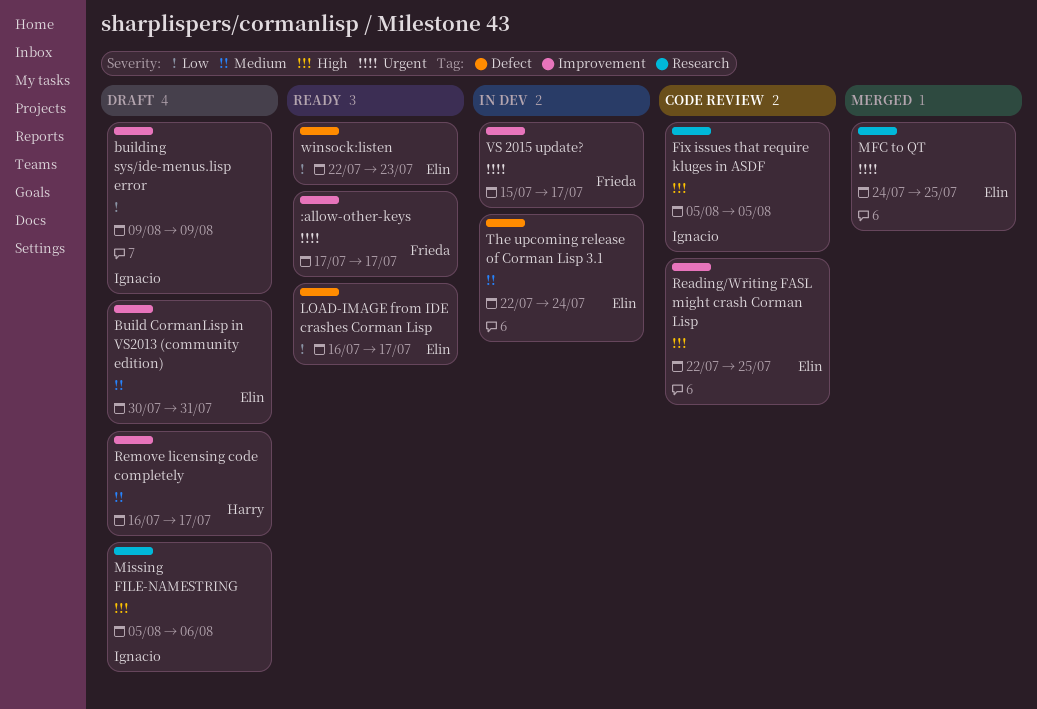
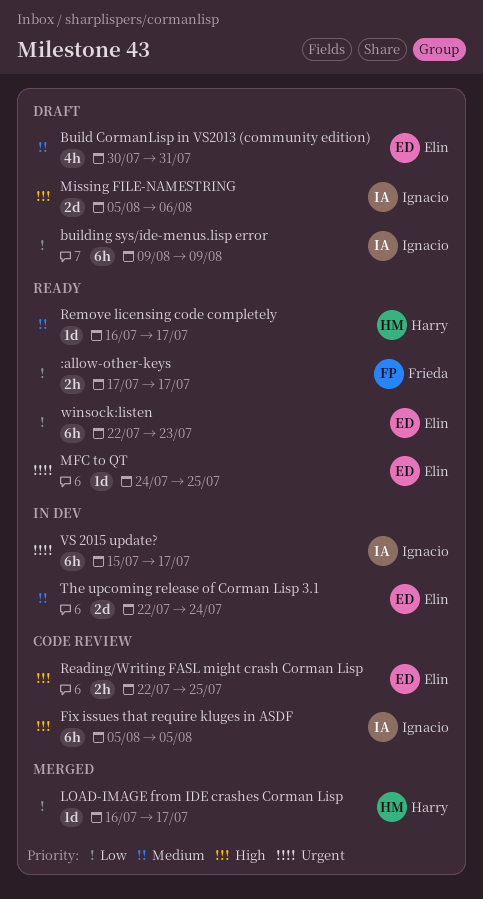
:allow-other-keys, priority: Urgent -> Low
LOAD-IMAGE from IDE crashes Corman Lisp, status: Ready -> Merged
LOAD-IMAGE from IDE crashes Corman Lisp, owner: Elin -> Harry
MFC to QT, status: Merged -> Ready
Remove licensing code completely, status: Draft -> Ready
VS 2015 update?, owner: Frieda -> Ignacio

